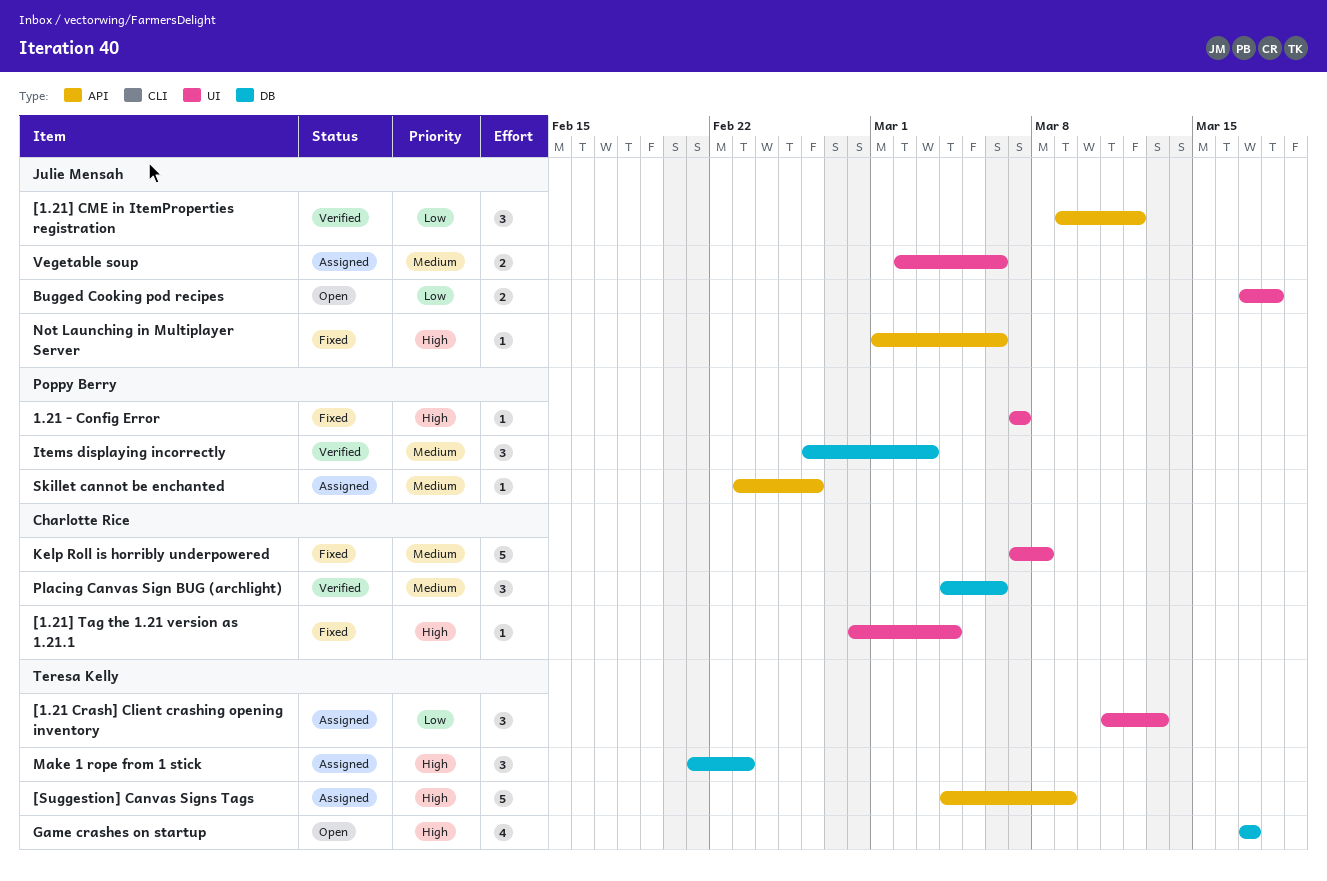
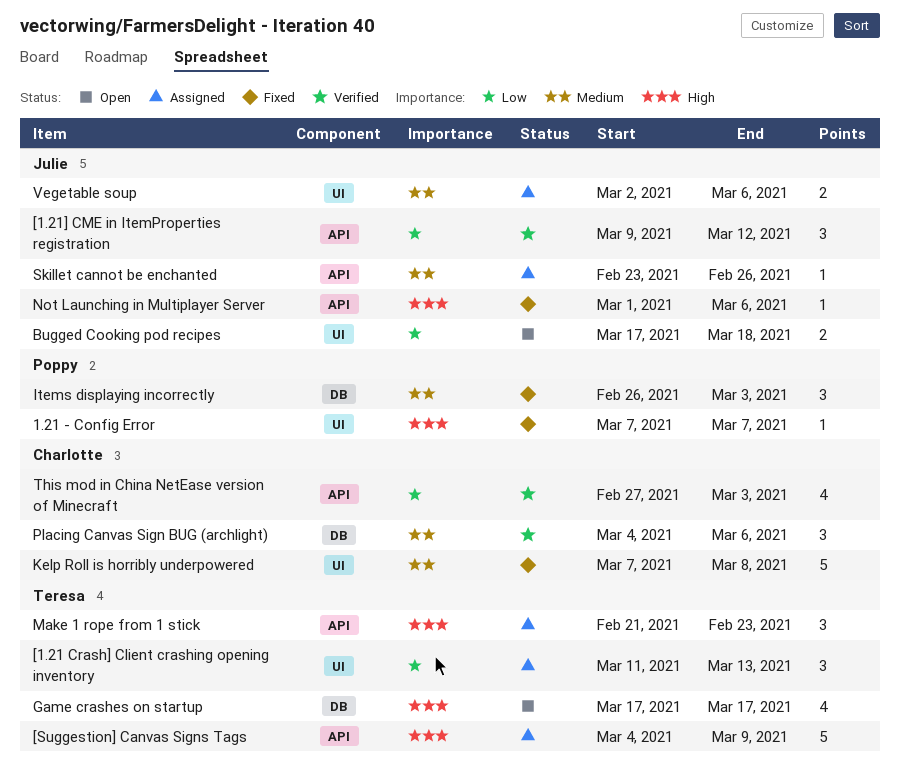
[1.21] Tag the 1.21 version as 1.21.1: present -> none
Items displaying incorrectly, status: Verified -> Fixed
Make 1 rope from 1 stick, label: DB -> API
Skillet cannot be enchanted, owner: Poppy Berry -> Julie Mensah
This mod in China NetEase version of Minecraft: none -> present

